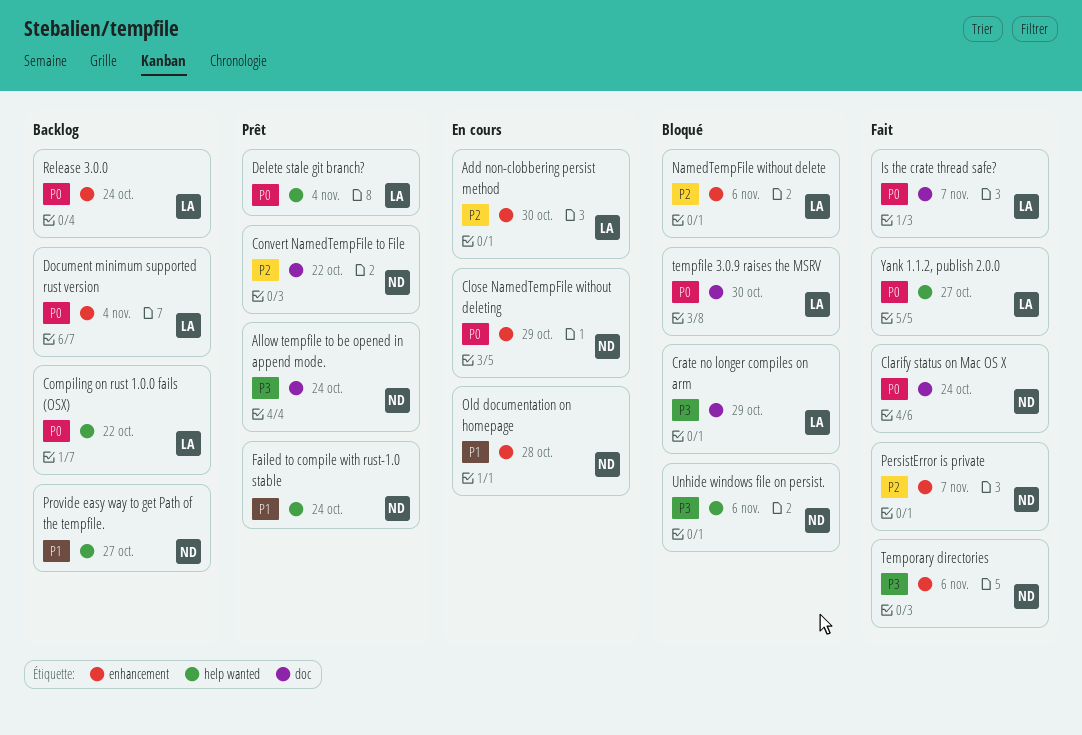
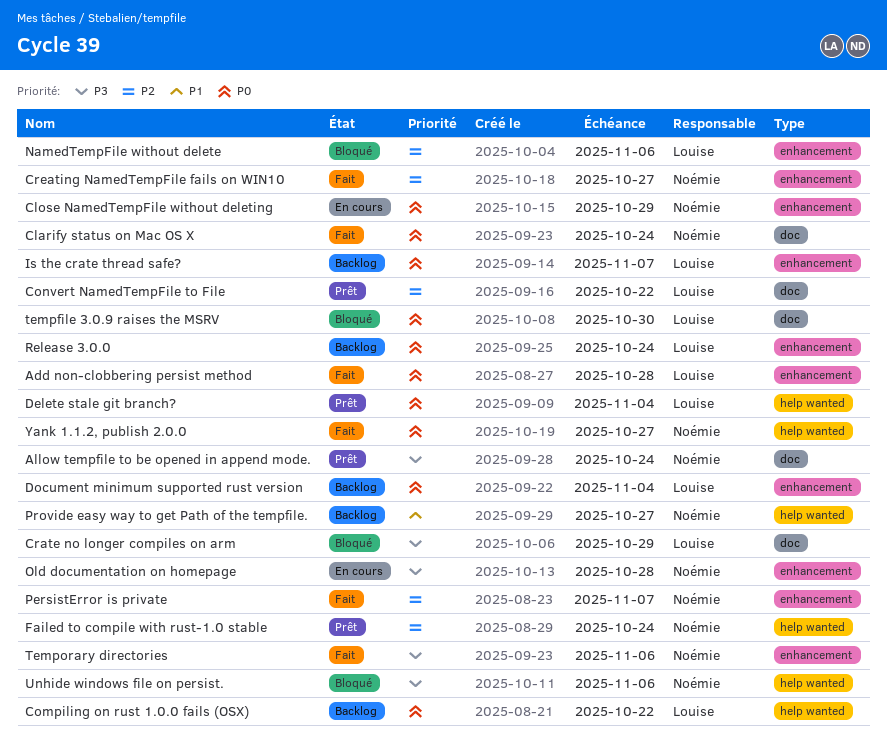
Add non-clobbering persist method, status: En cours -> Fait
Add non-clobbering persist method, priority: P2 -> P0
Add non-clobbering persist method, due: Oct 30 -> Oct 28
Convert NamedTempFile to File, owner: Noémie -> Louise
Creating NamedTempFile fails on WIN10: none -> present
Failed to compile with rust-1.0 stable, priority: P1 -> P2
Is the crate thread safe?, status: Fait -> Backlog
Is the crate thread safe?, label: doc -> enhancement
Old documentation on homepage, priority: P1 -> P3
Yank 1.1.2, publish 2.0.0, owner: Louise -> Noémie

